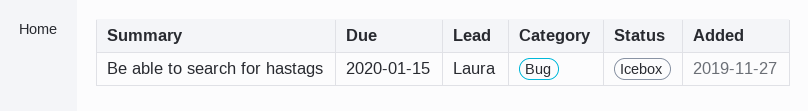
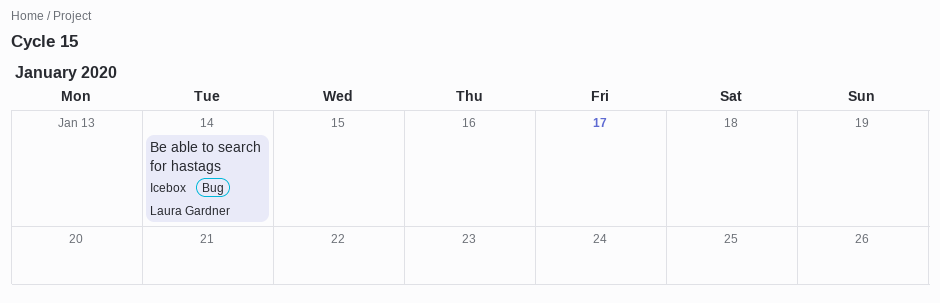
Be able to search for hastags, due: Jan 15 -> Jan 14

